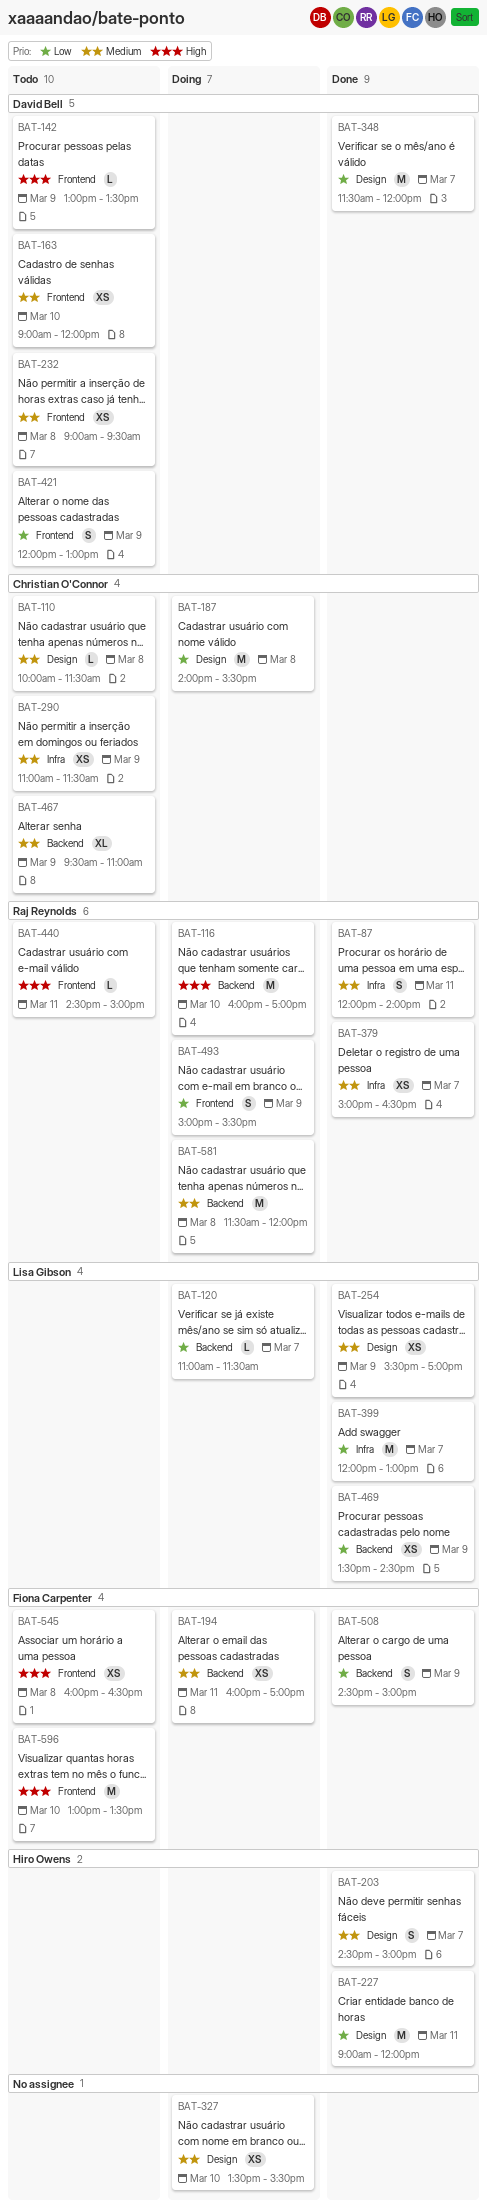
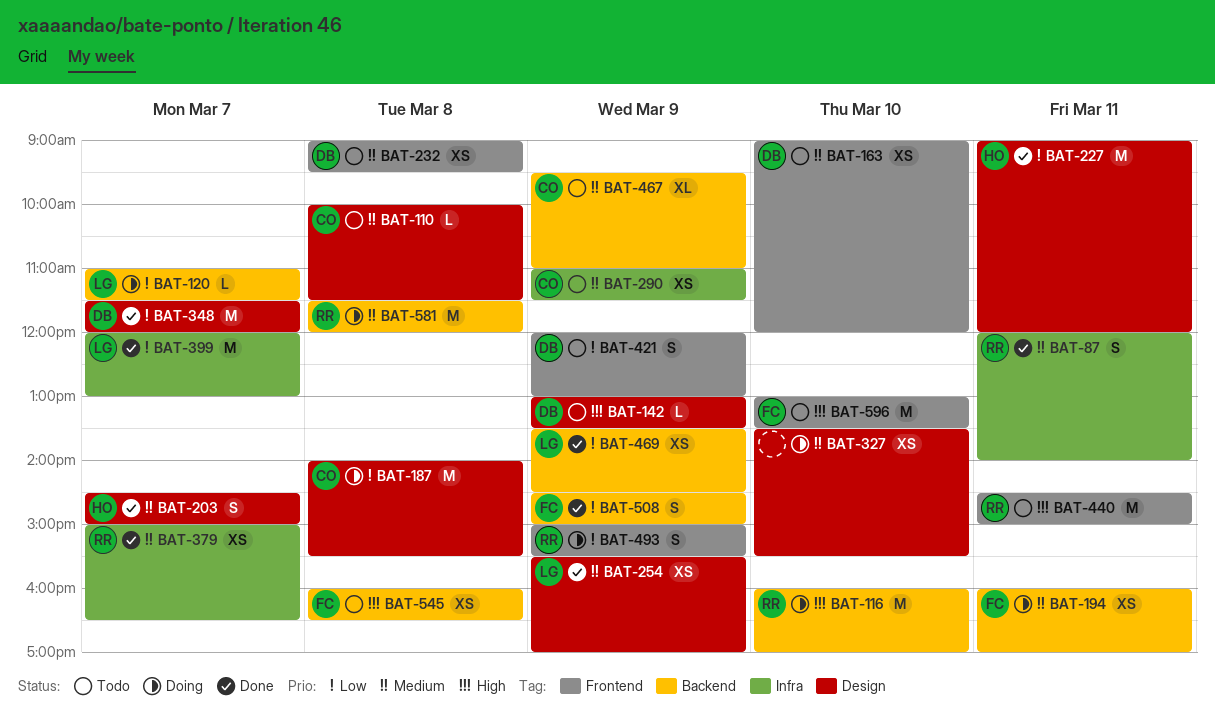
BAT-142, label: Frontend -> Design
BAT-440, estimate: L -> M
BAT-545, label: Frontend -> Backend

